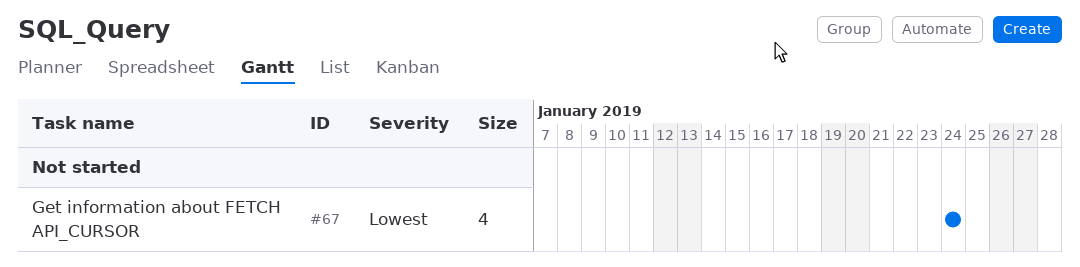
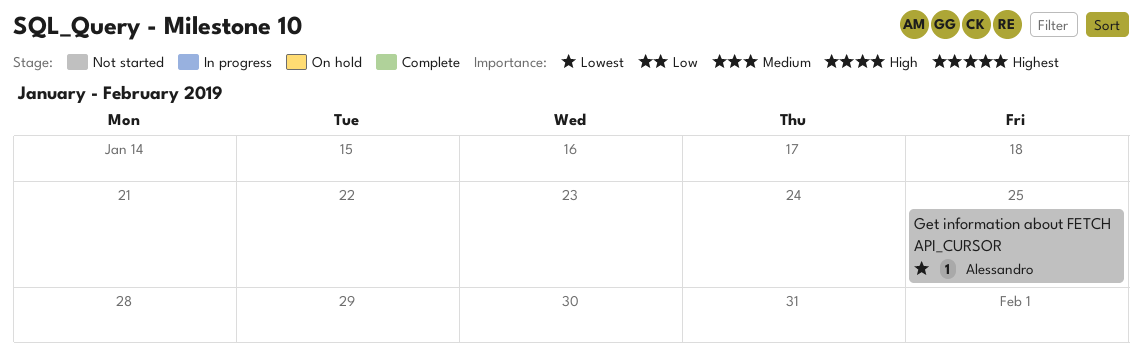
Get information about FETCH API_CURSOR, estimate: 4 -> 1
Get information about FETCH API_CURSOR, due: Jan 24 -> Jan 25

